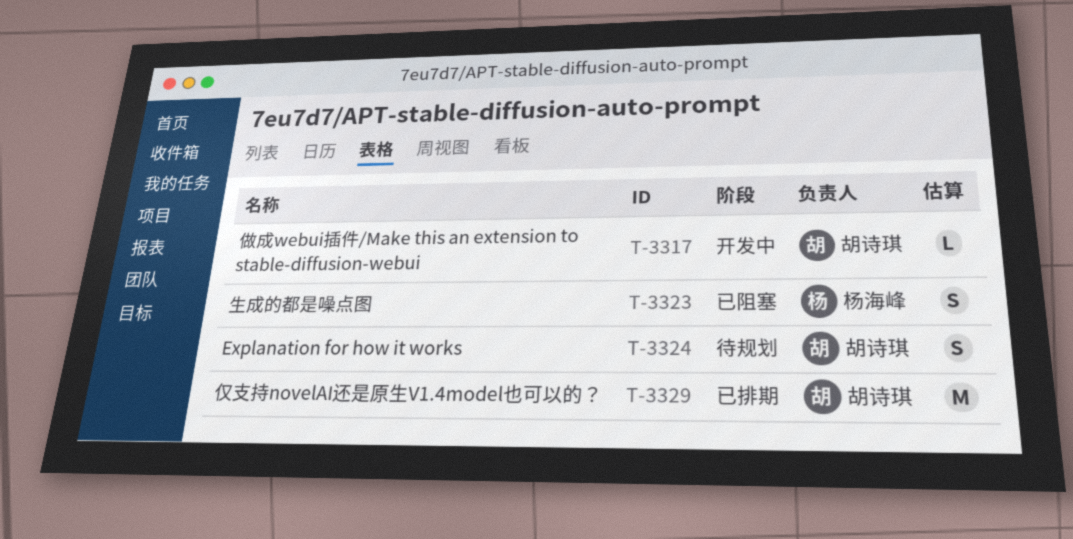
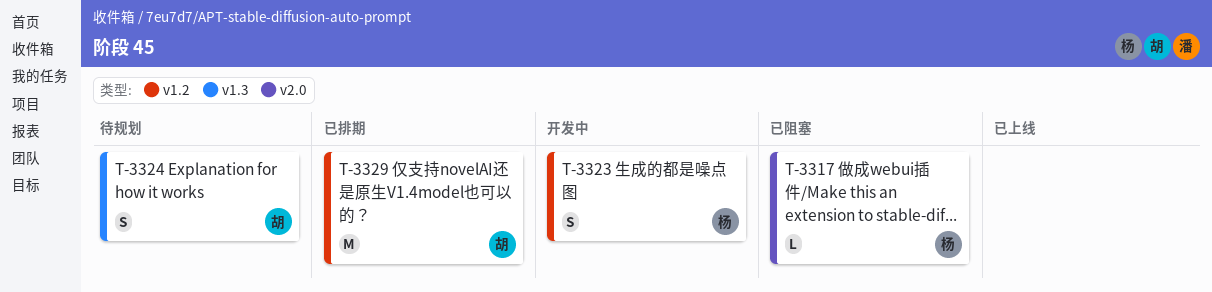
T-3317, status: 开发中 -> 已阻塞
T-3317, owner: 胡诗琪 -> 杨海峰
T-3323, status: 已阻塞 -> 开发中

